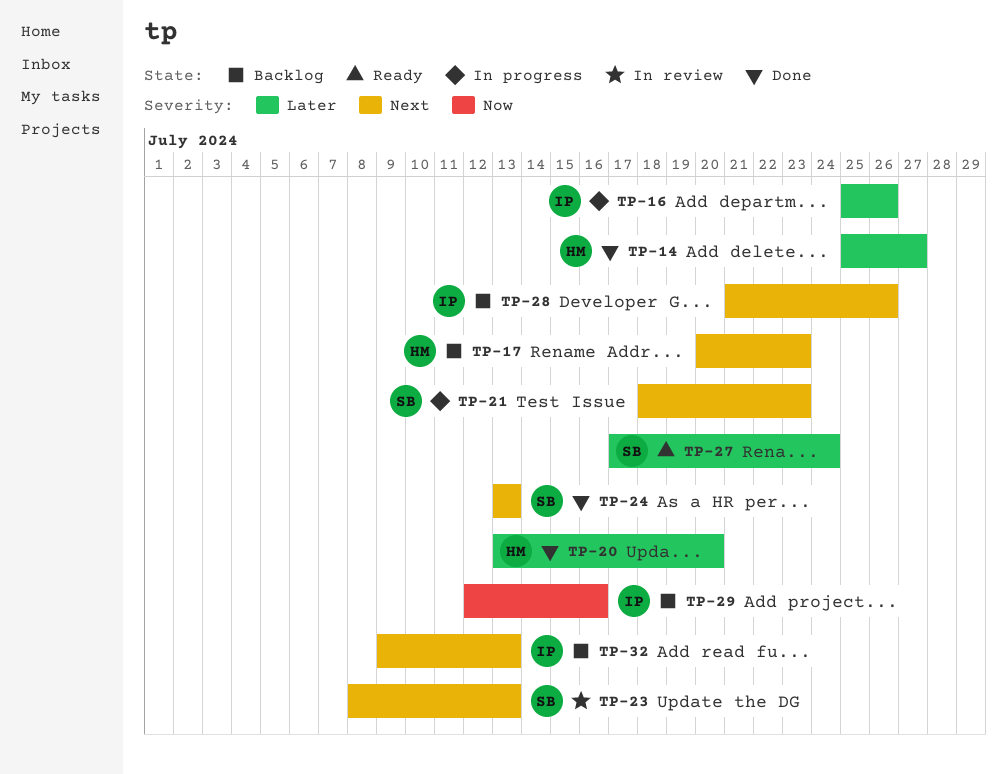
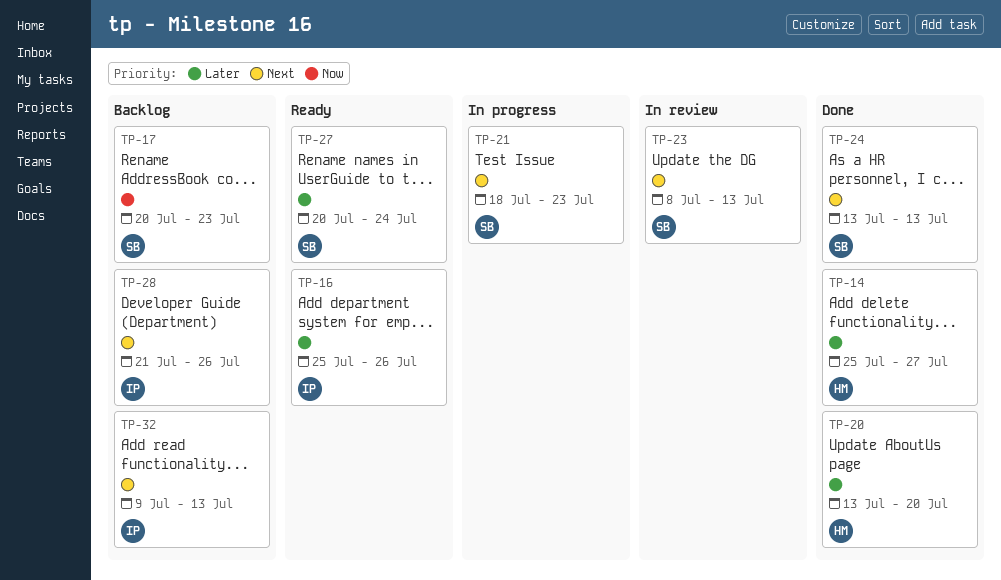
TP-16, status: In progress -> Ready
TP-17, owner: HM -> SB
TP-17, priority: Next -> Now
TP-27, start: Jul 17 -> Jul 20
TP-29: present -> none

